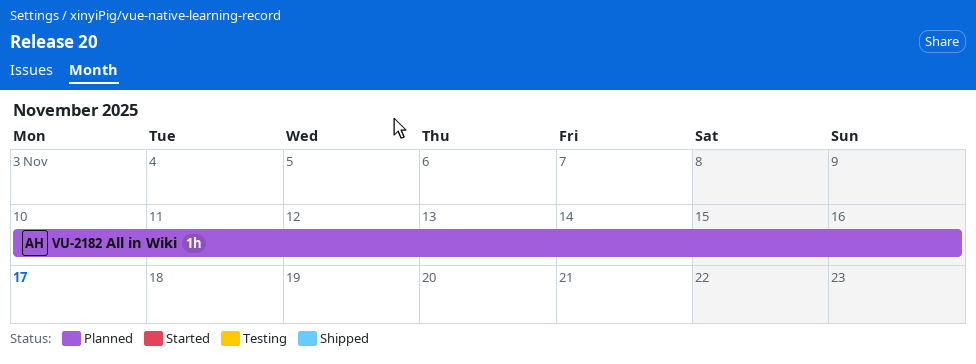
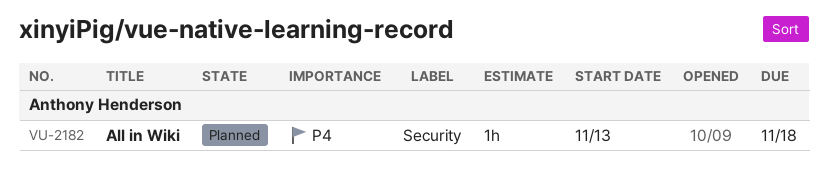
VU-2182, start: Nov 10 -> Nov 13
VU-2182, due: Nov 16 -> Nov 18

